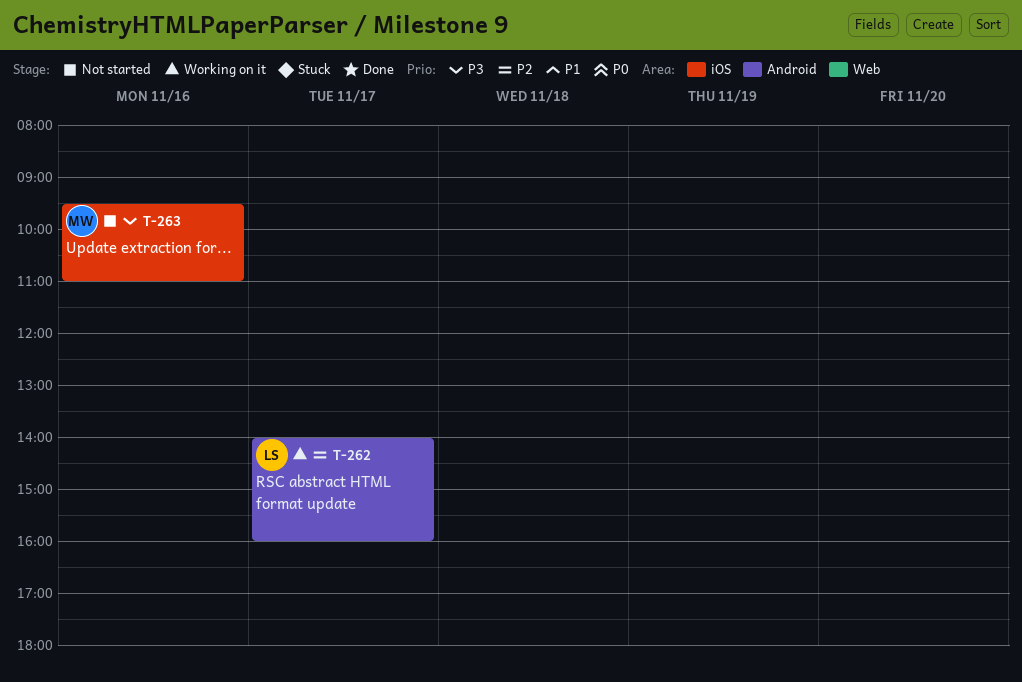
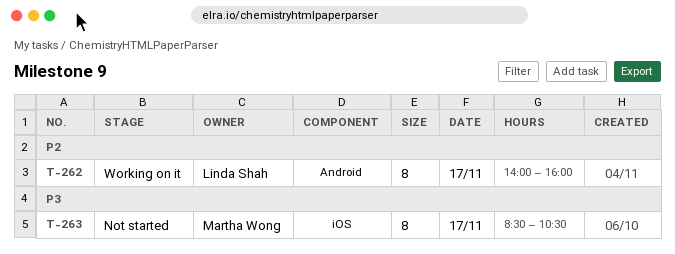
T-263, day: Nov 16 -> Nov 17
T-263, begins: 09:30 -> 08:30
T-263, ends: 11:00 -> 10:30

